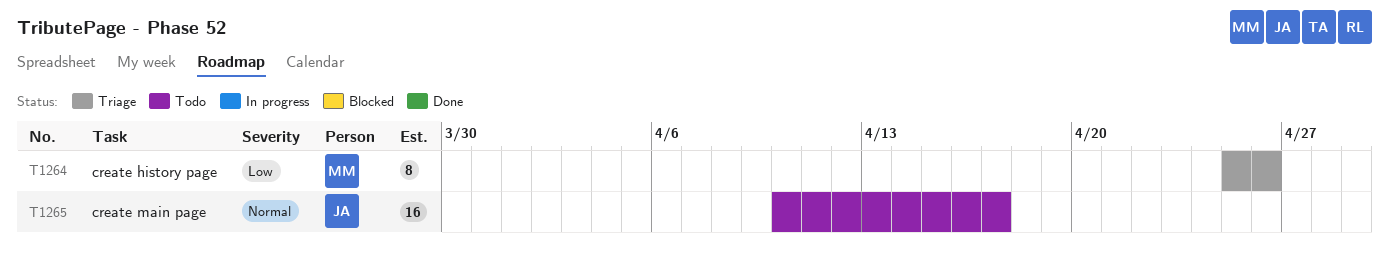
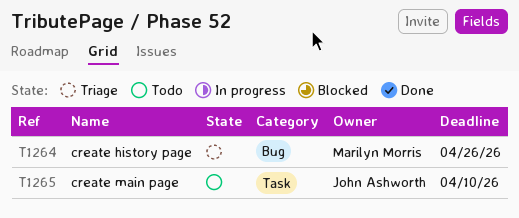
T1265, due: Apr 17 -> Apr 10

